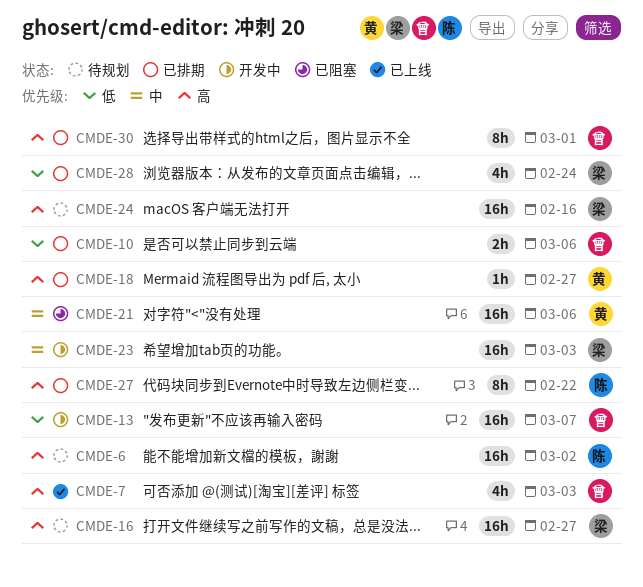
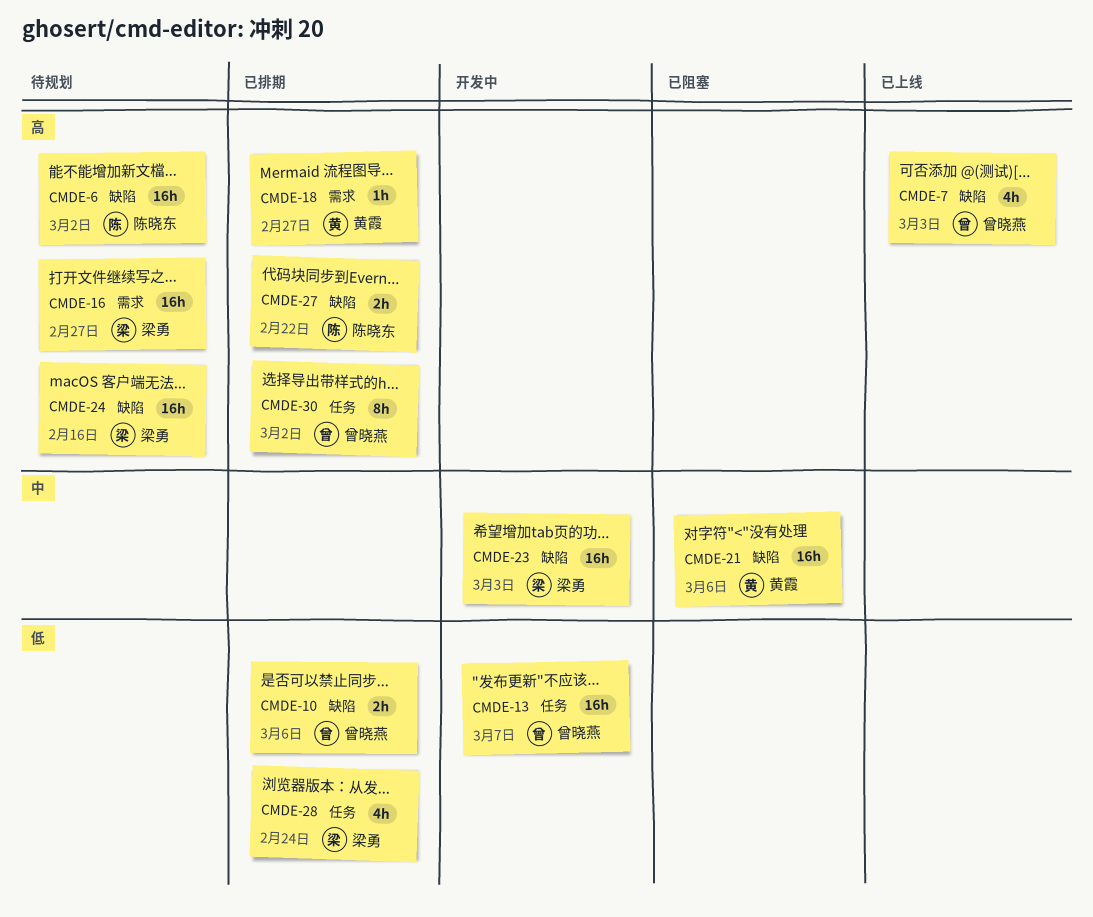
CMDE-27, estimate: 8h -> 2h
CMDE-30, due: Mar 1 -> Mar 2

